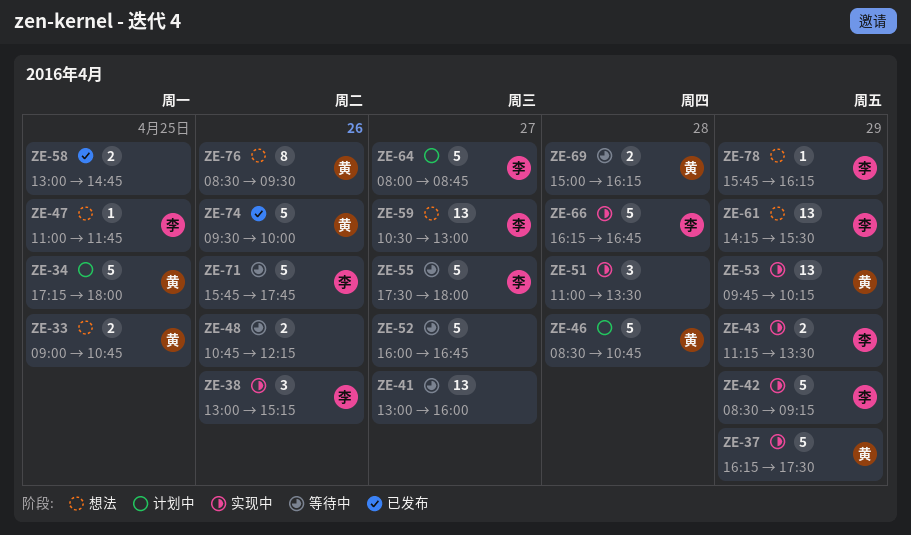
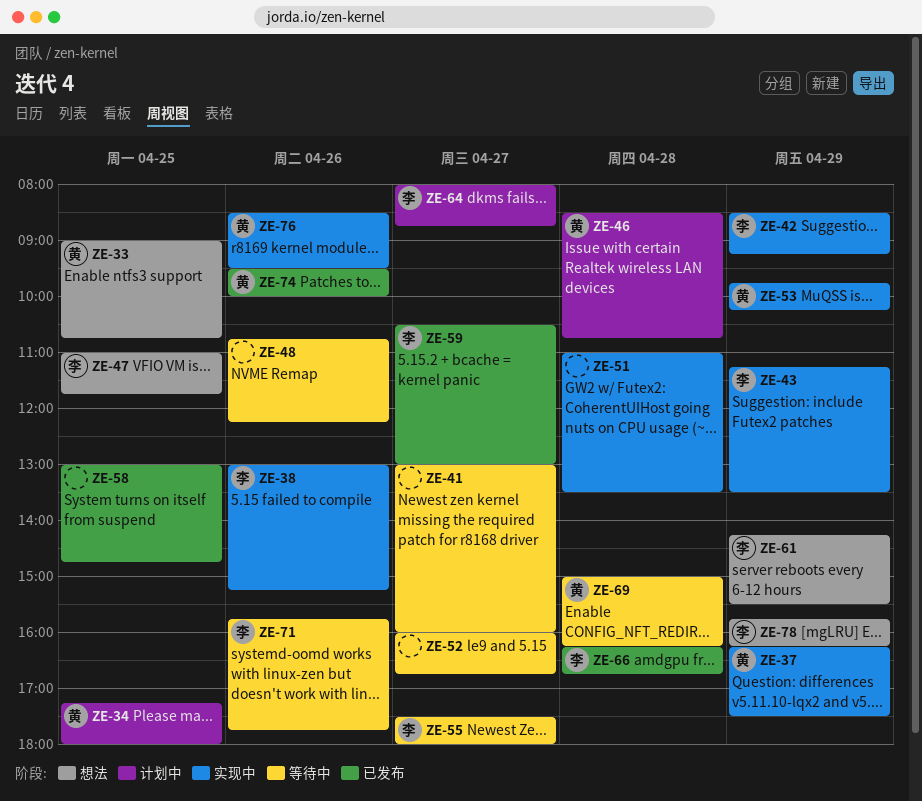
ZE-59, status: 想法 -> 已发布
ZE-66, status: 实现中 -> 已发布
ZE-76, status: 想法 -> 实现中

